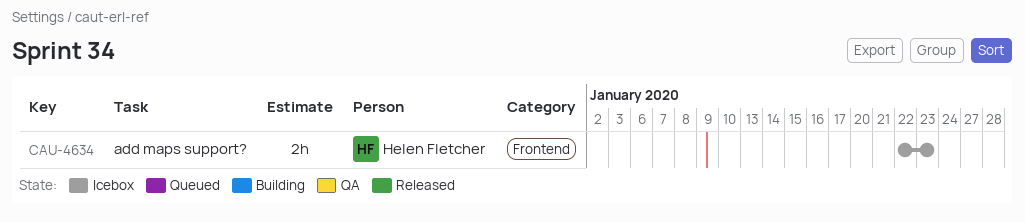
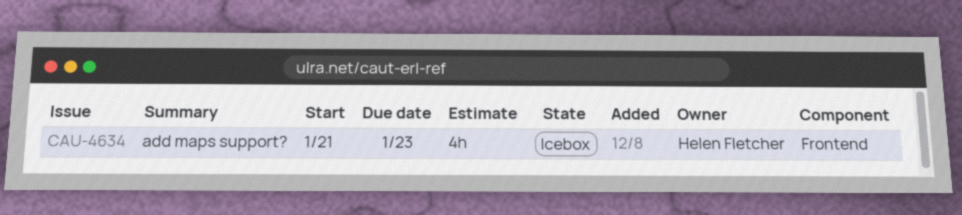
CAU-4634, estimate: 2h -> 4h
CAU-4634, start: Jan 22 -> Jan 21

